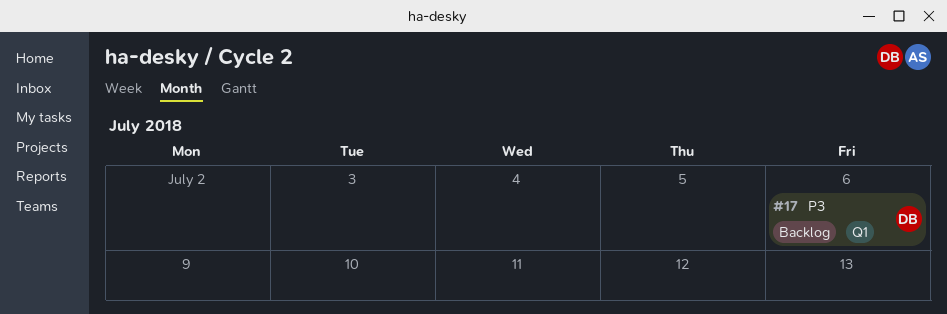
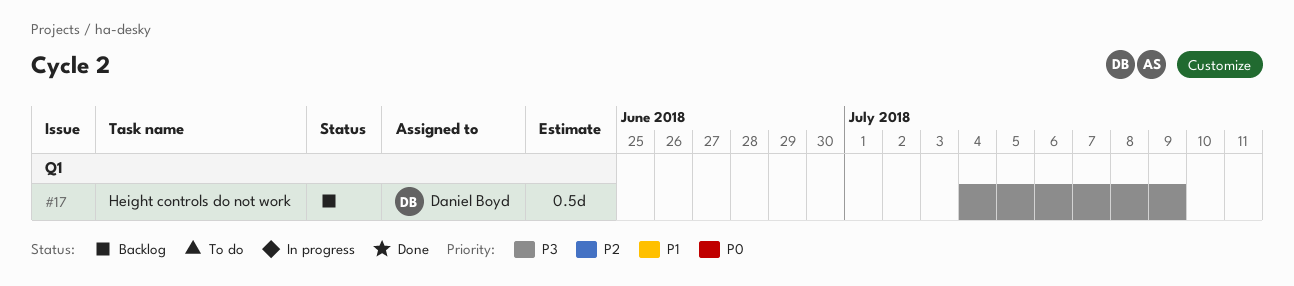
#17, due: Jul 6 -> Jul 9

